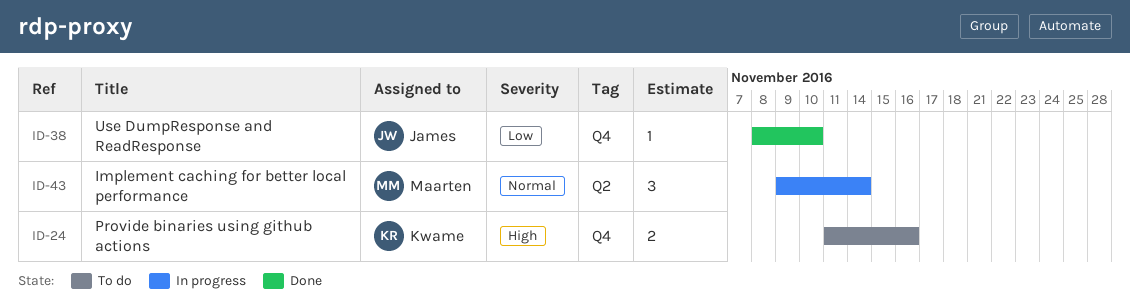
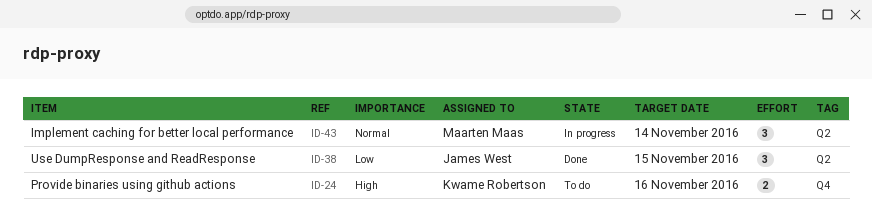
ID-38, label: Q4 -> Q2
ID-38, estimate: 1 -> 3
ID-38, due: Nov 10 -> Nov 15

